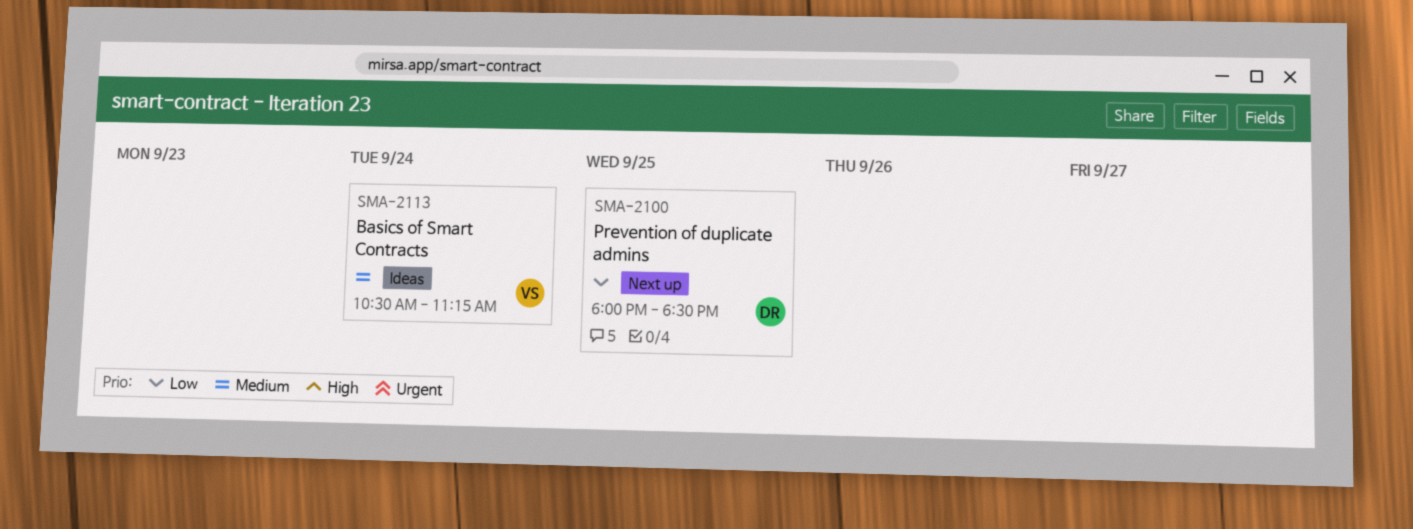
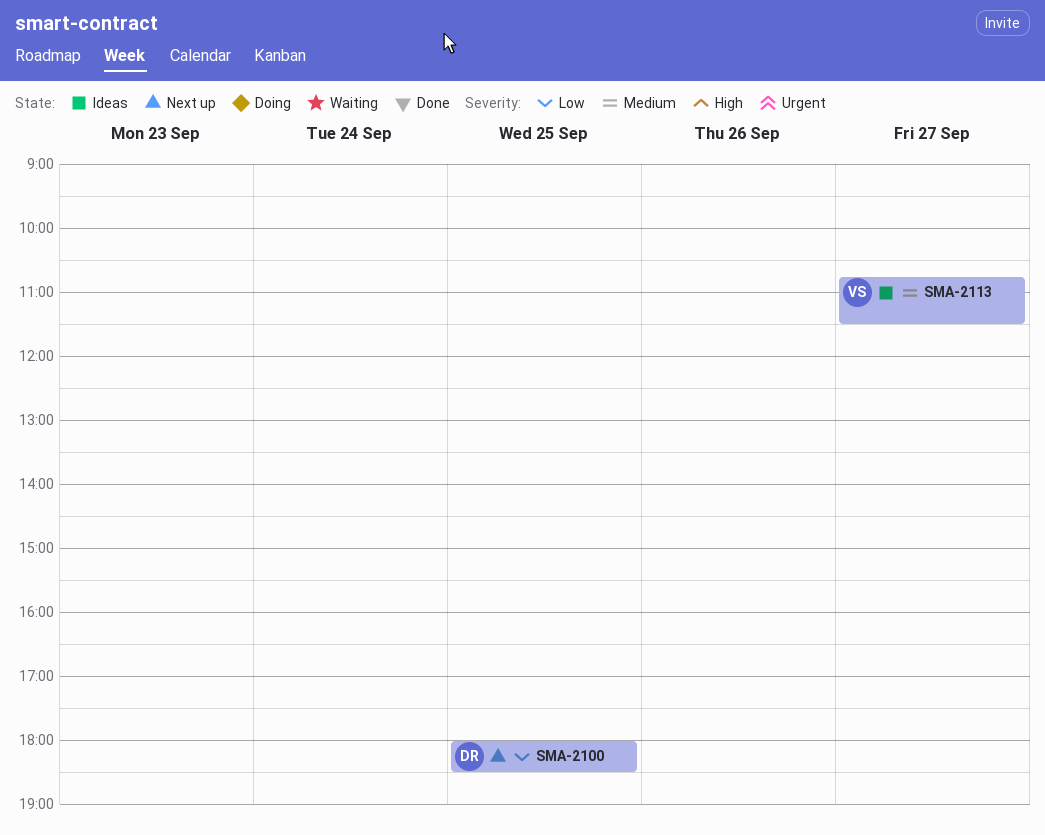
SMA-2113, day: Sep 24 -> Sep 27
SMA-2113, begins: 10:30 -> 10:45
SMA-2113, ends: 11:15 -> 11:30

